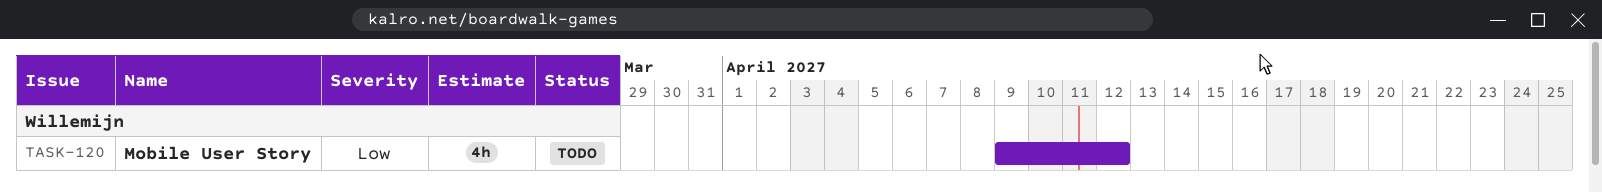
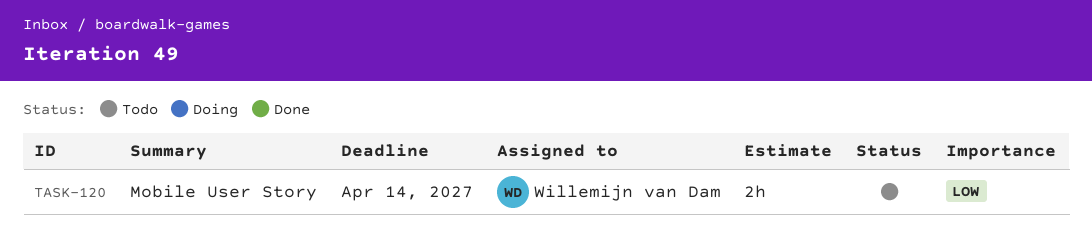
TASK-120, estimate: 4h -> 2h
TASK-120, due: Apr 12 -> Apr 14

